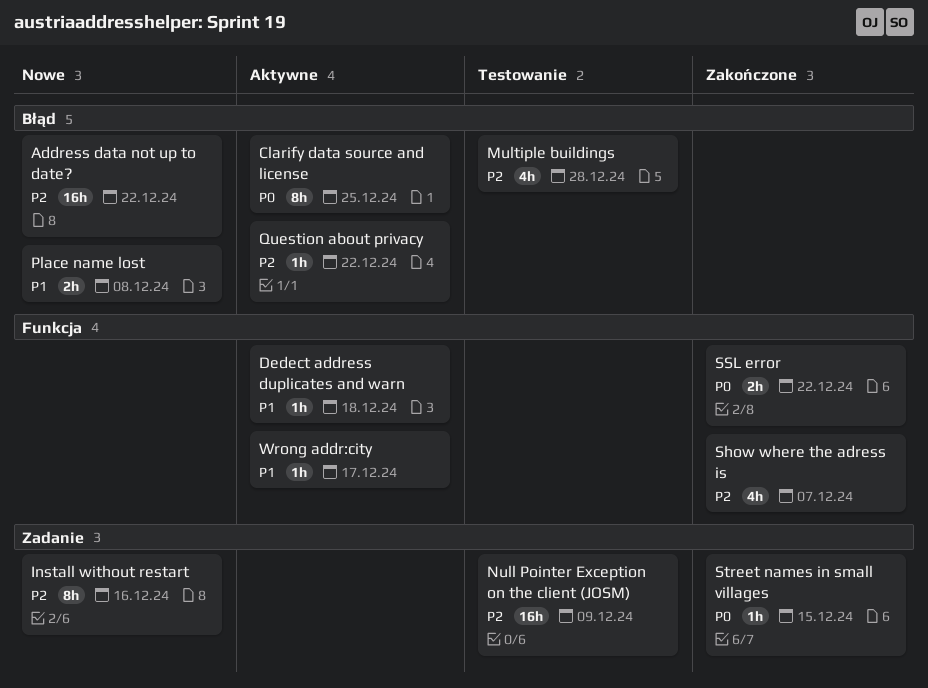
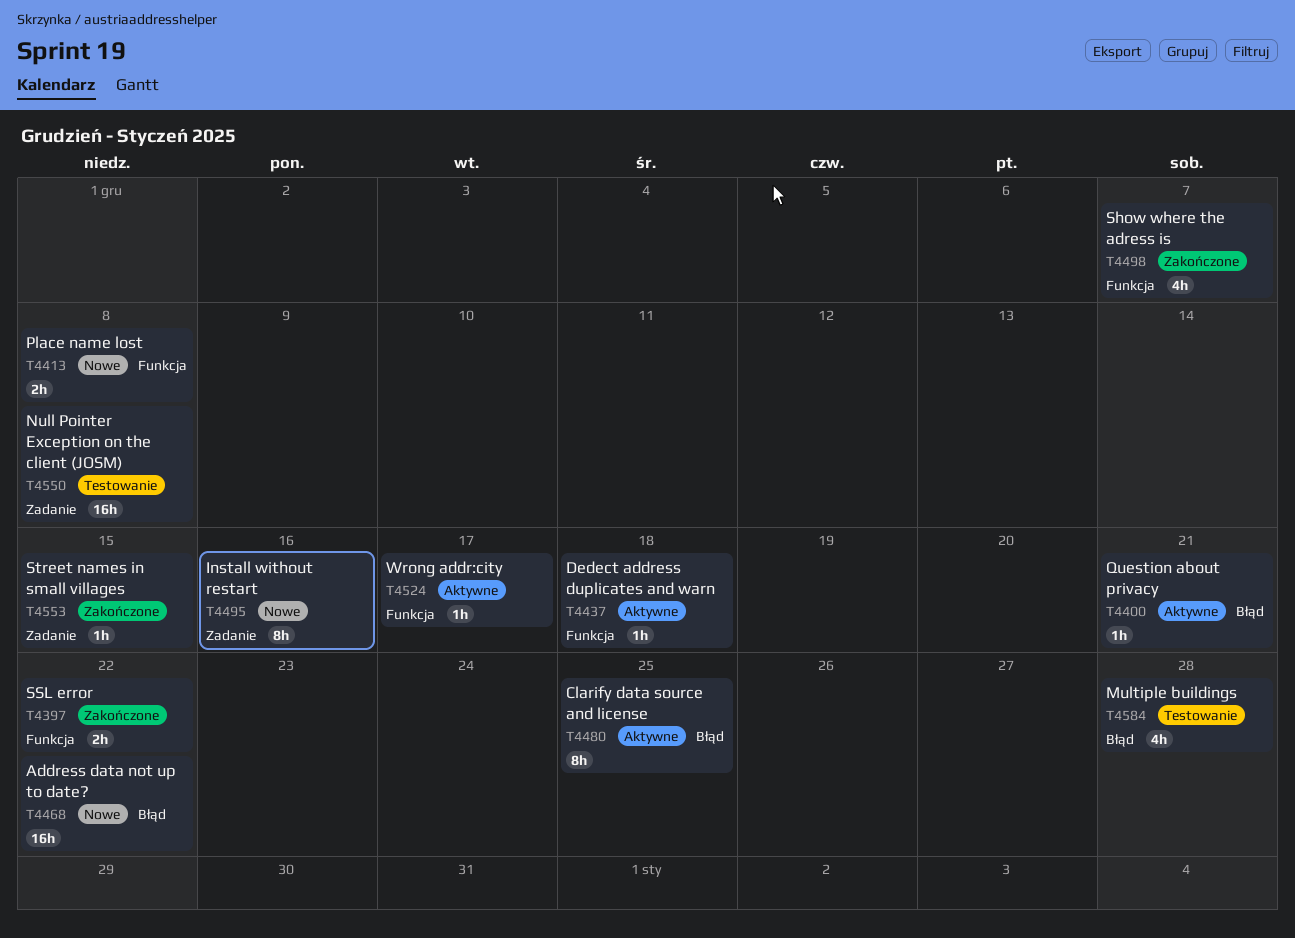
Null Pointer Exception on the client (JOSM), due: Dec 9 -> Dec 8
Place name lost, label: Błąd -> Funkcja
Question about privacy, due: Dec 22 -> Dec 21

